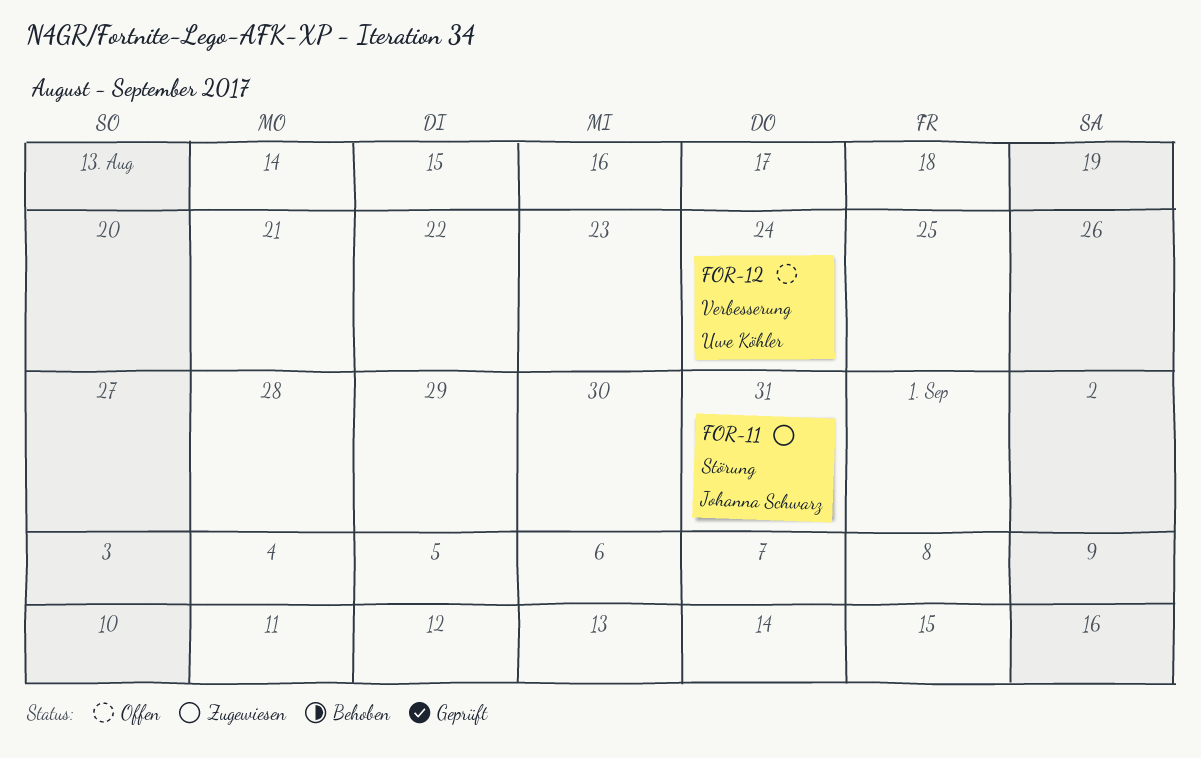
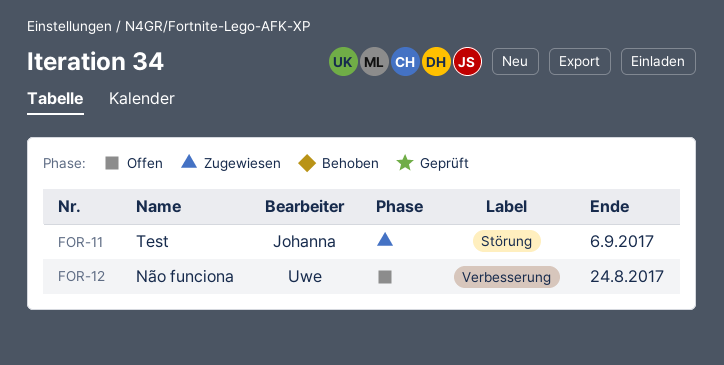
FOR-11, due: Aug 31 -> Sep 6

